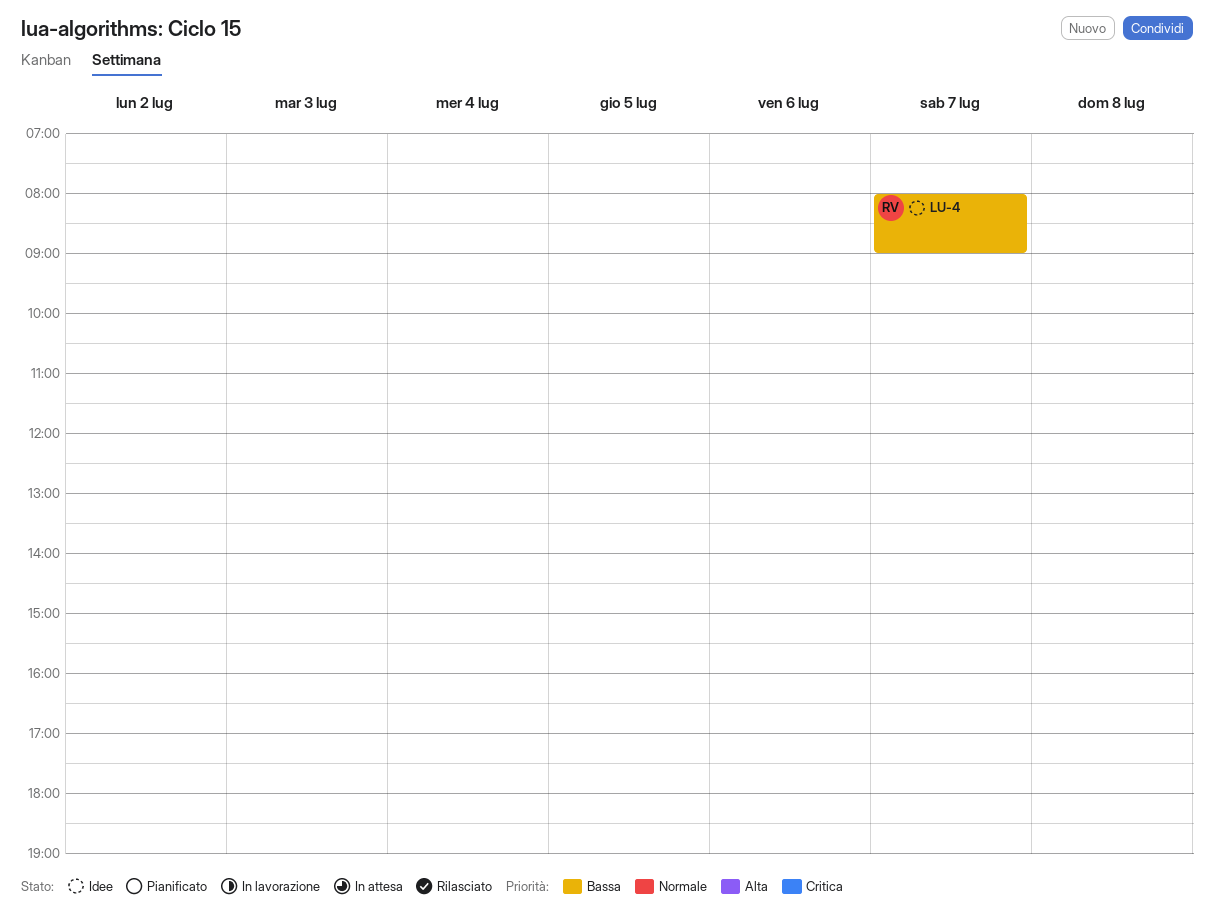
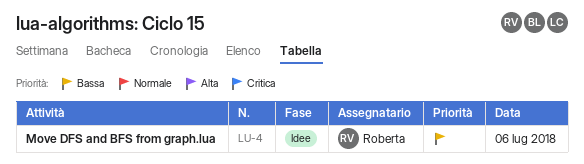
LU-4, day: Jul 7 -> Jul 6

